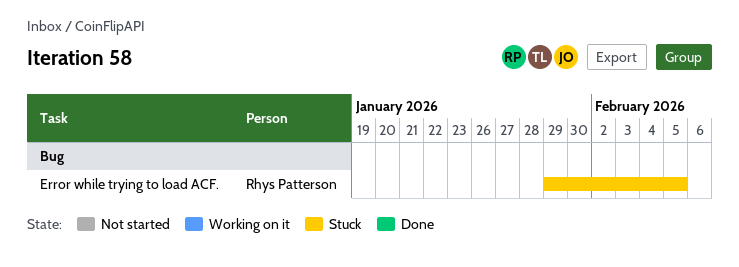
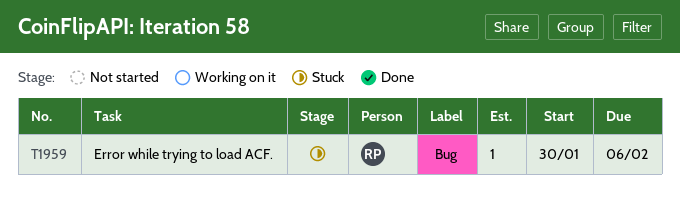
Error while trying to load ACF., start: Jan 29 -> Jan 30
Error while trying to load ACF., due: Feb 5 -> Feb 6

